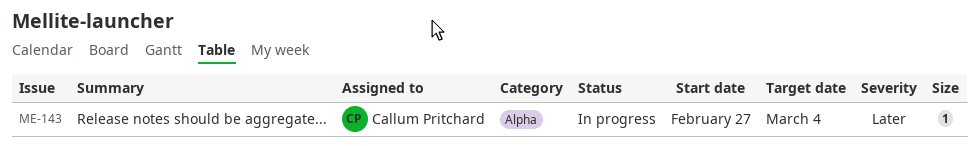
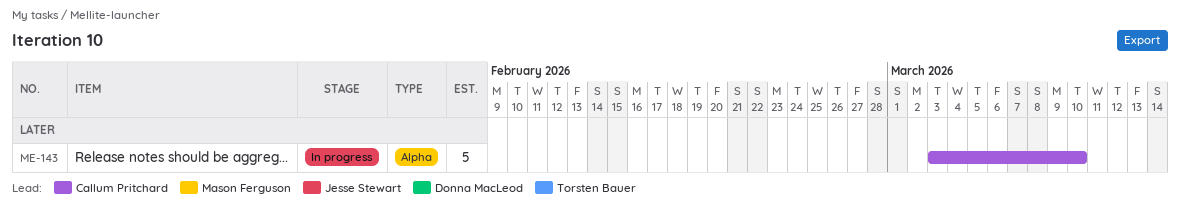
ME-143, estimate: 1 -> 5
ME-143, start: Feb 27 -> Mar 3
ME-143, due: Mar 4 -> Mar 10

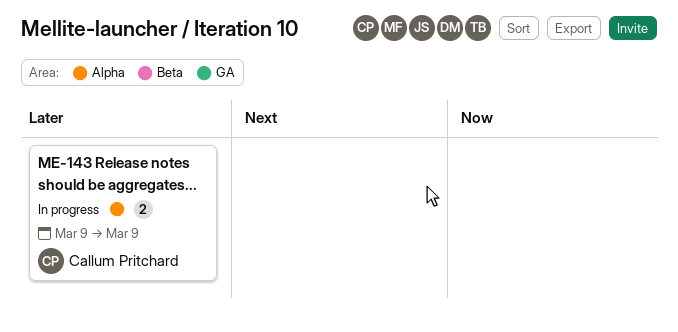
ME-143, estimate: 5 -> 2
ME-143, start: Mar 3 -> Mar 9
ME-143, due: Mar 10 -> Mar 9

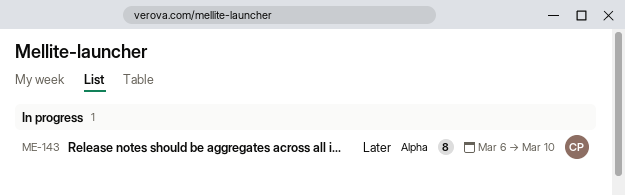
ME-143, estimate: 2 -> 8
ME-143, start: Mar 9 -> Mar 6
ME-143, due: Mar 9 -> Mar 10

